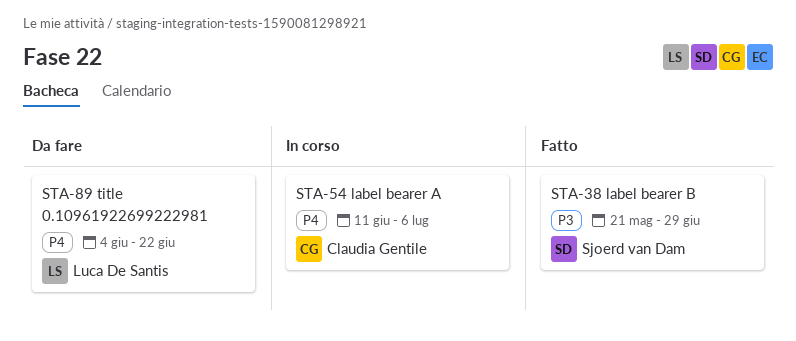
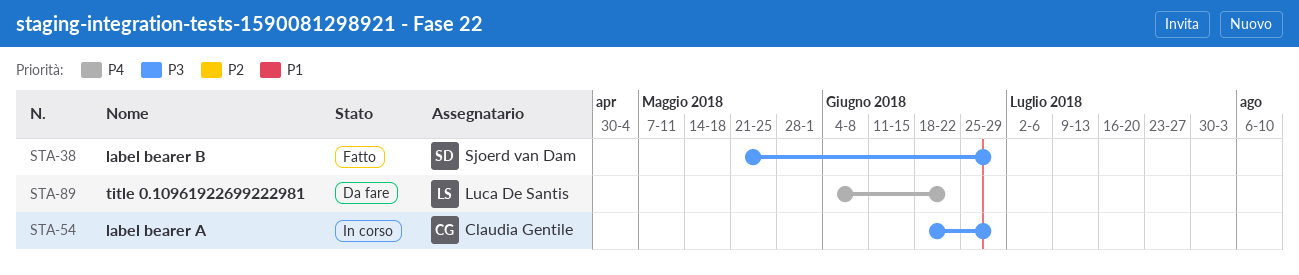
STA-54, priority: P4 -> P3
STA-54, start: Jun 11 -> Jun 18
STA-54, due: Jul 6 -> Jun 29

